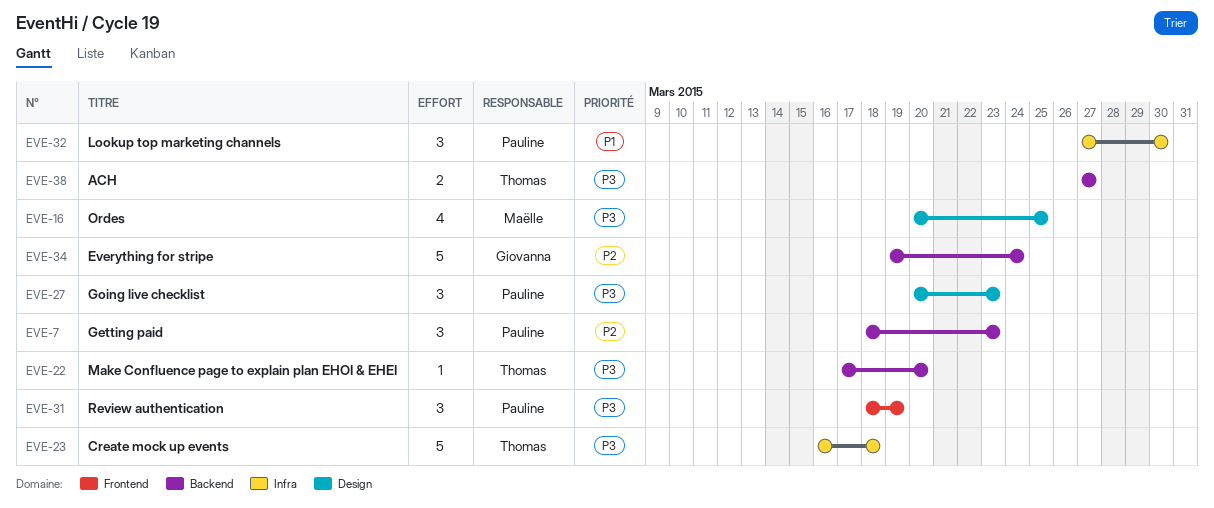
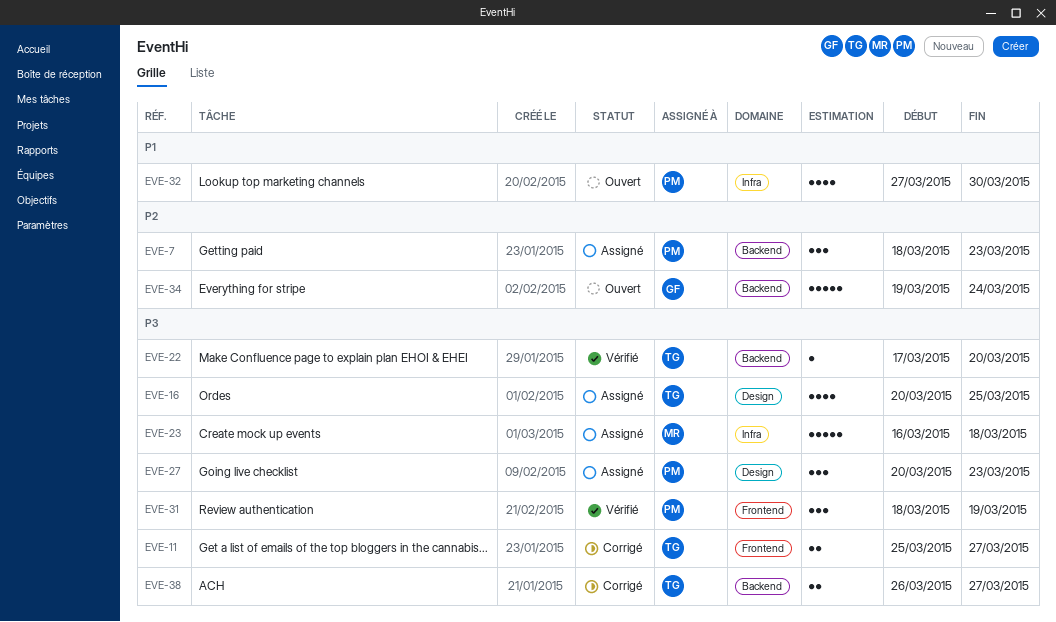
EVE-11: none -> present
EVE-16, owner: Maëlle -> Thomas
EVE-23, owner: Thomas -> Maëlle
EVE-32, estimate: 3 -> 4
EVE-38, start: Mar 27 -> Mar 26

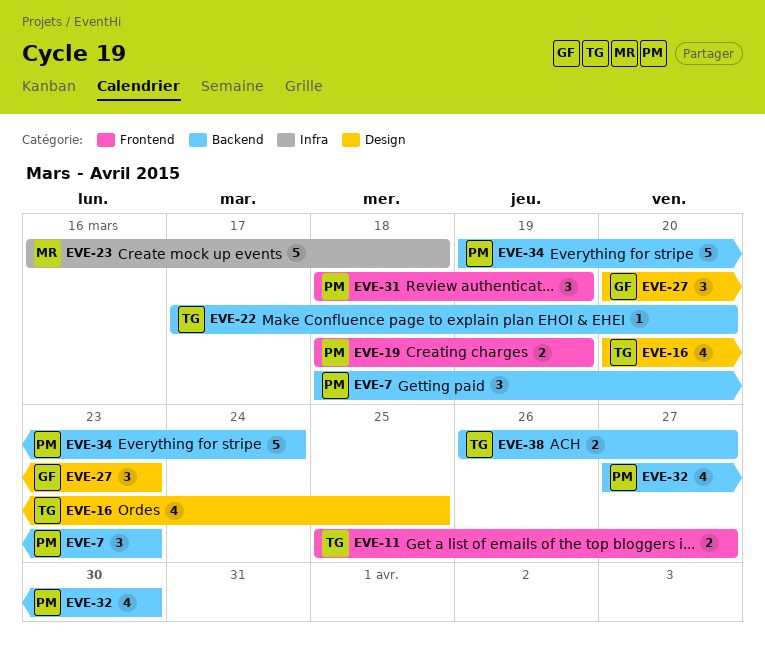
EVE-19: none -> present
EVE-27, owner: PM -> GF
EVE-32, label: Infra -> Backend
EVE-34, owner: GF -> PM

